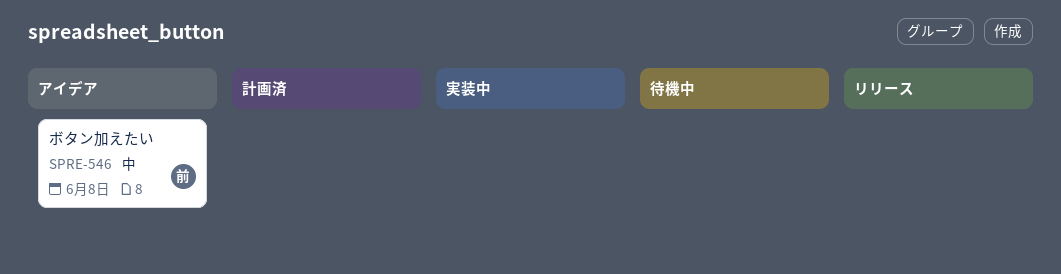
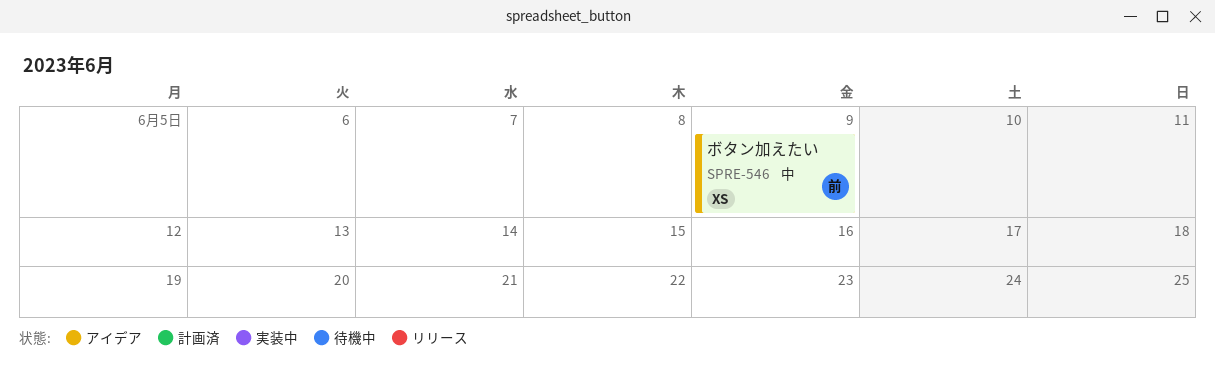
SPRE-546, due: Jun 8 -> Jun 9

